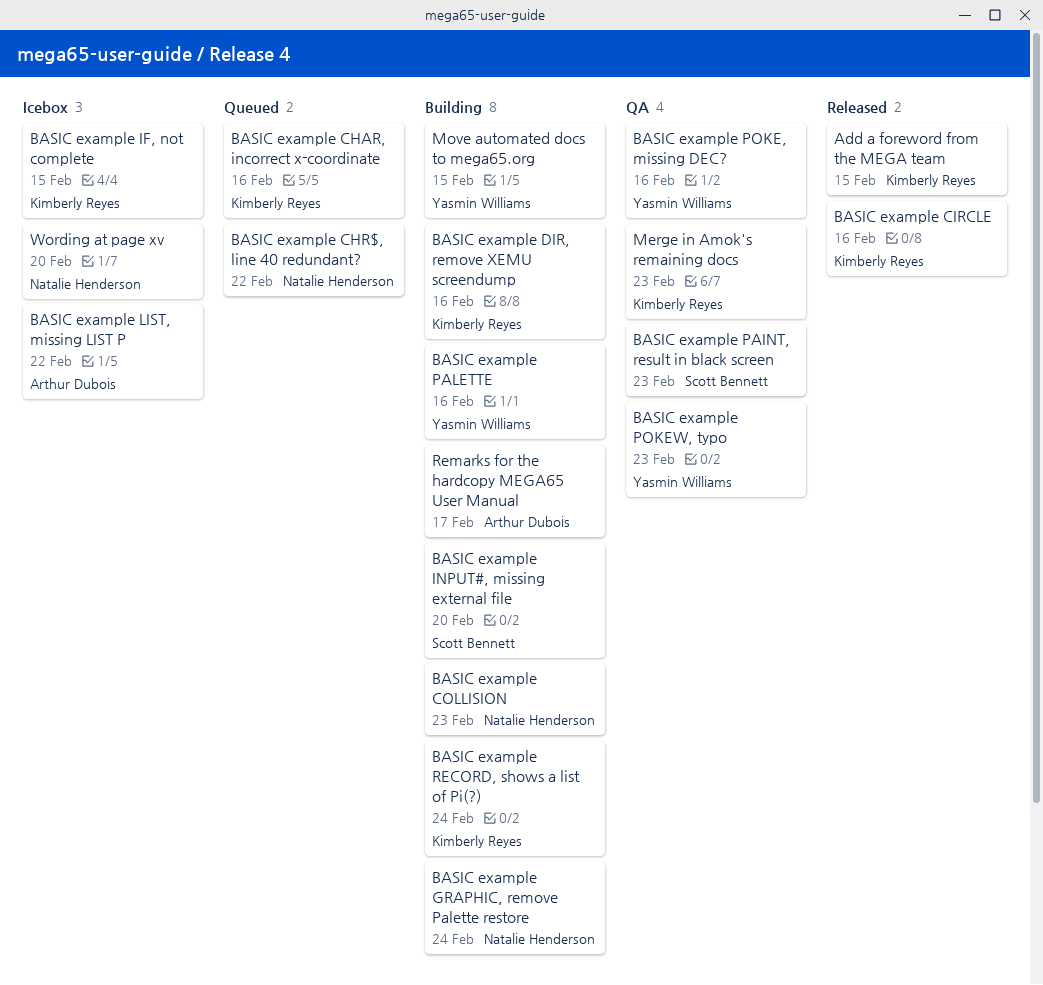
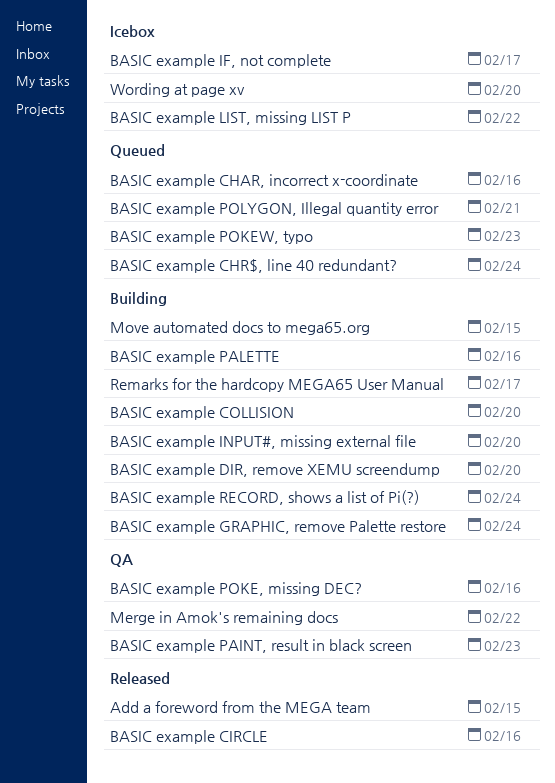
BASIC example CHR$, line 40 redundant?, due: Feb 22 -> Feb 24
BASIC example COLLISION, due: Feb 23 -> Feb 20
BASIC example DIR, remove XEMU screendump, due: Feb 16 -> Feb 20
BASIC example IF, not complete, due: Feb 15 -> Feb 17
BASIC example POKEW, typo, status: QA -> Queued
BASIC example POLYGON, Illegal quantity error: none -> present
Merge in Amok's remaining docs, due: Feb 23 -> Feb 22

